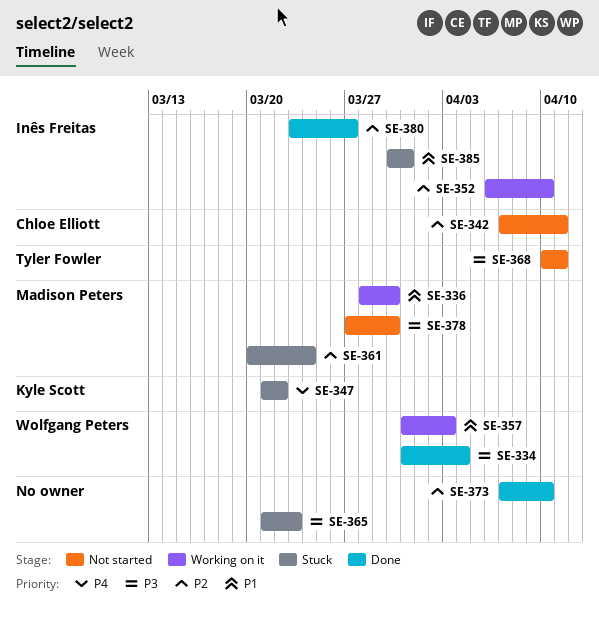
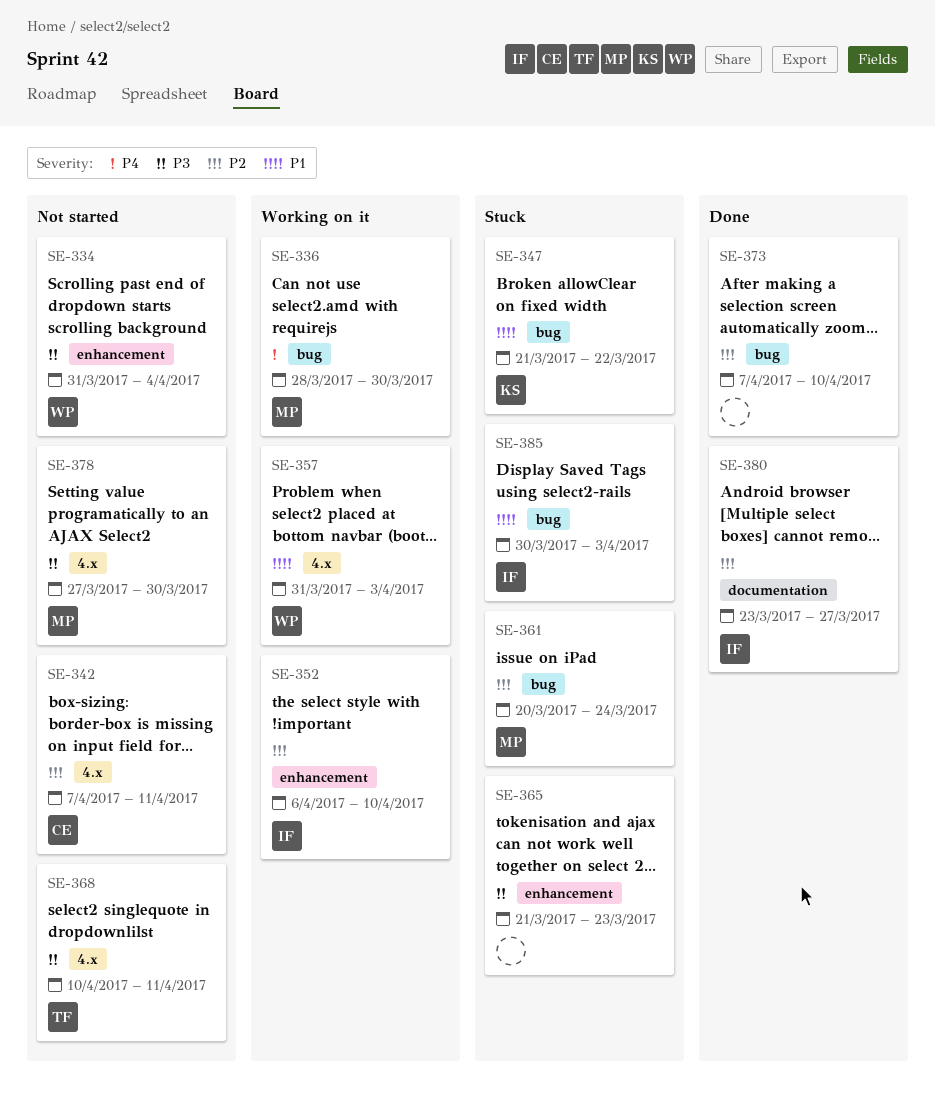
SE-334, status: Done -> Not started
SE-336, priority: P1 -> P4
SE-347, priority: P4 -> P1
SE-385, due: Mar 31 -> Apr 3

